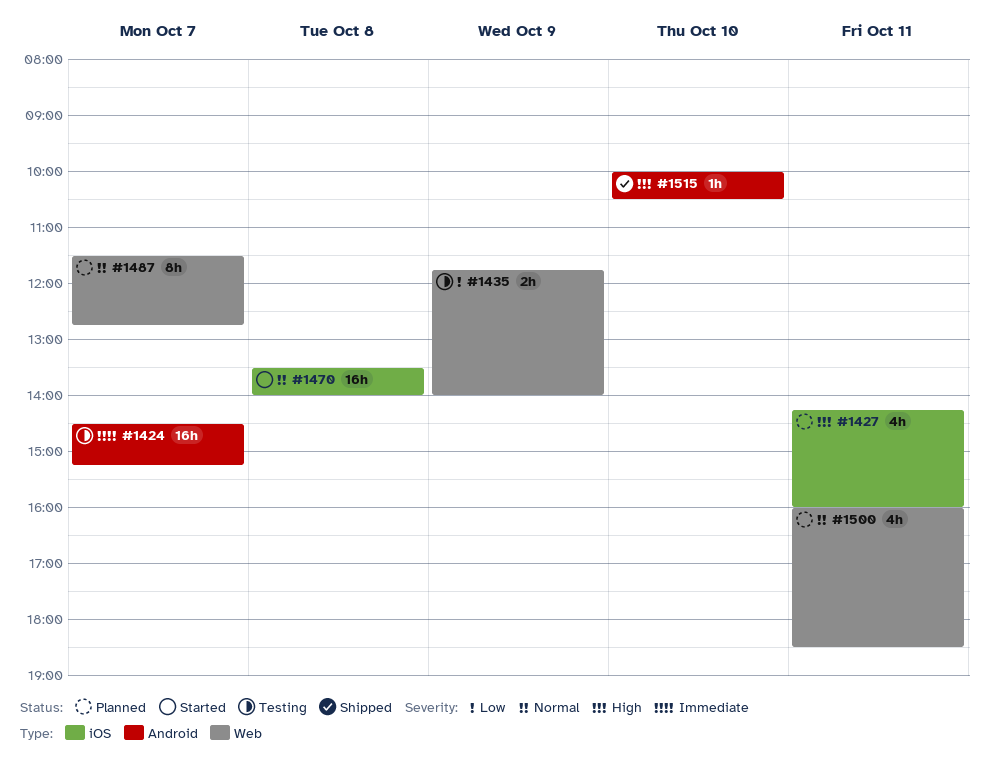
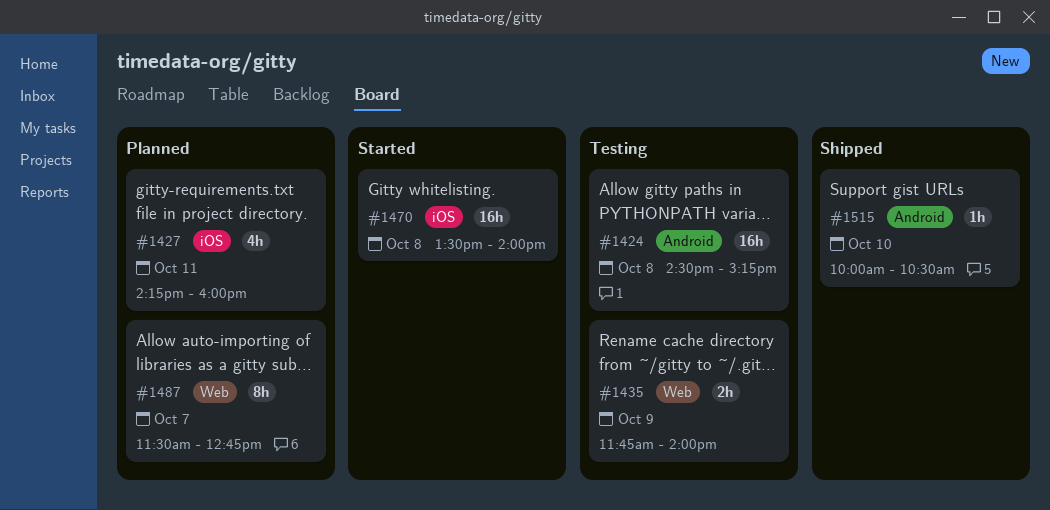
#1424, day: Oct 7 -> Oct 8
#1500: present -> none

